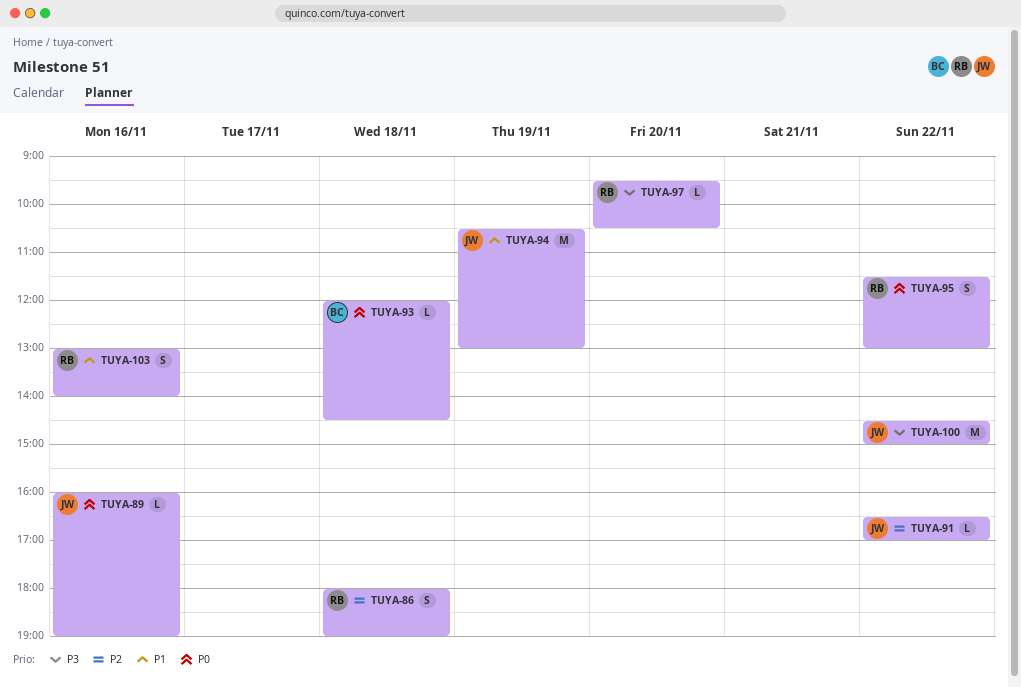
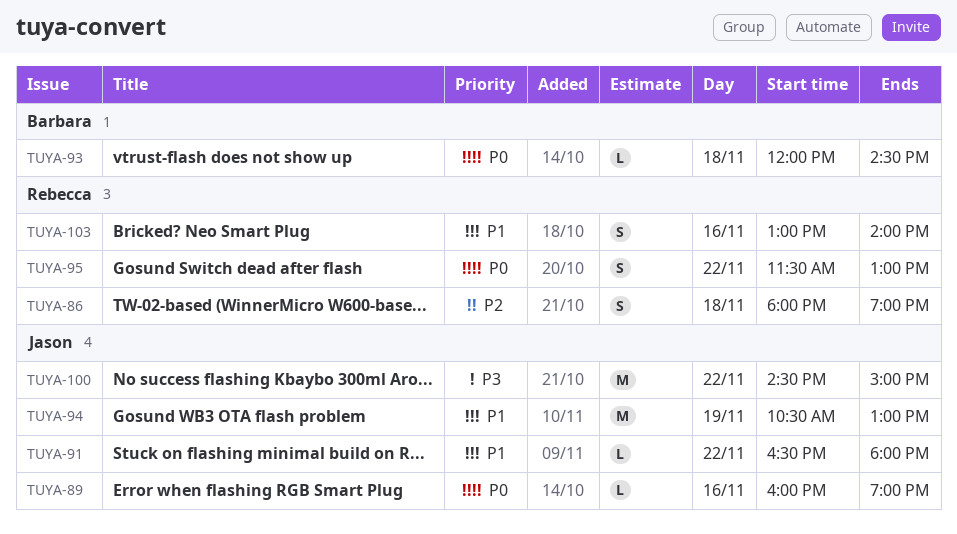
TUYA-91, priority: P2 -> P1
TUYA-91, ends: 17:00 -> 18:00
TUYA-97: present -> none

